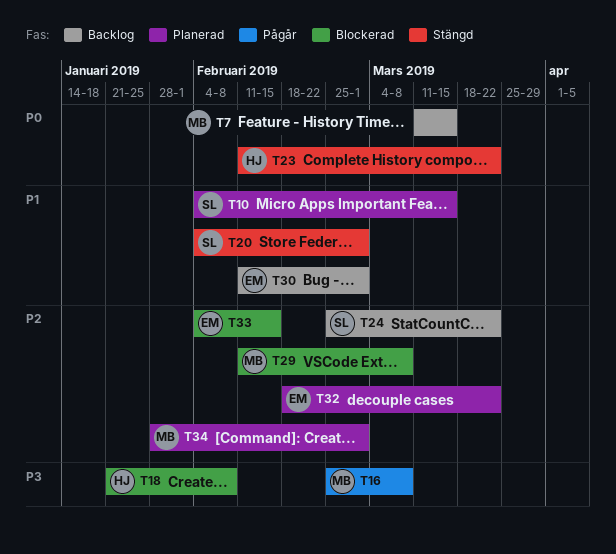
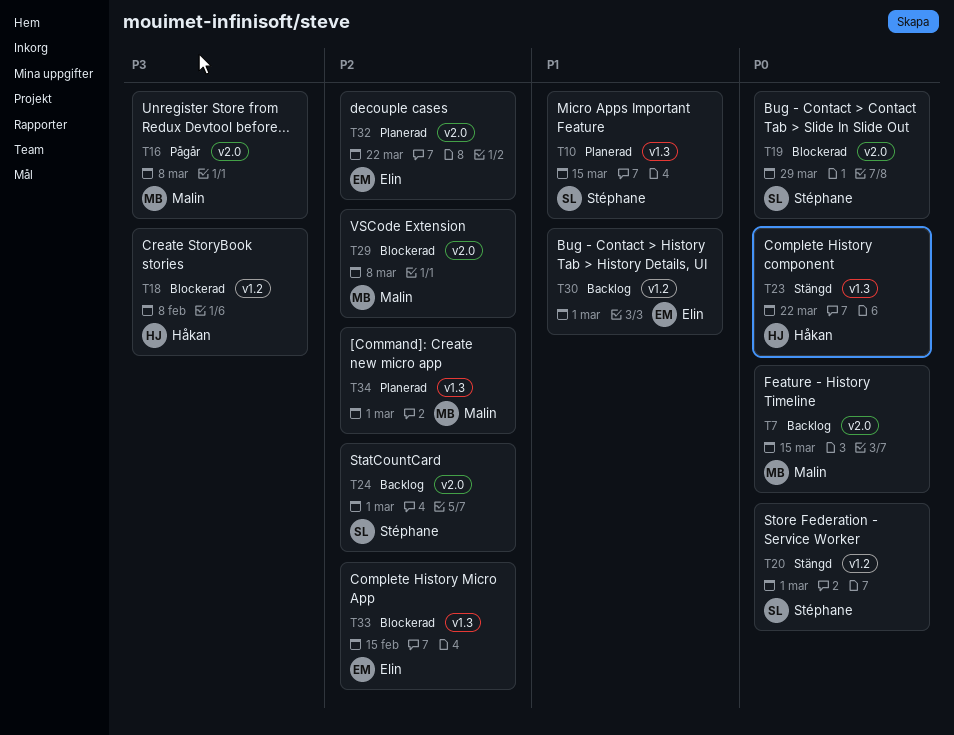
T19: none -> present
T20, priority: P1 -> P0
T24, due: Mar 22 -> Mar 1

